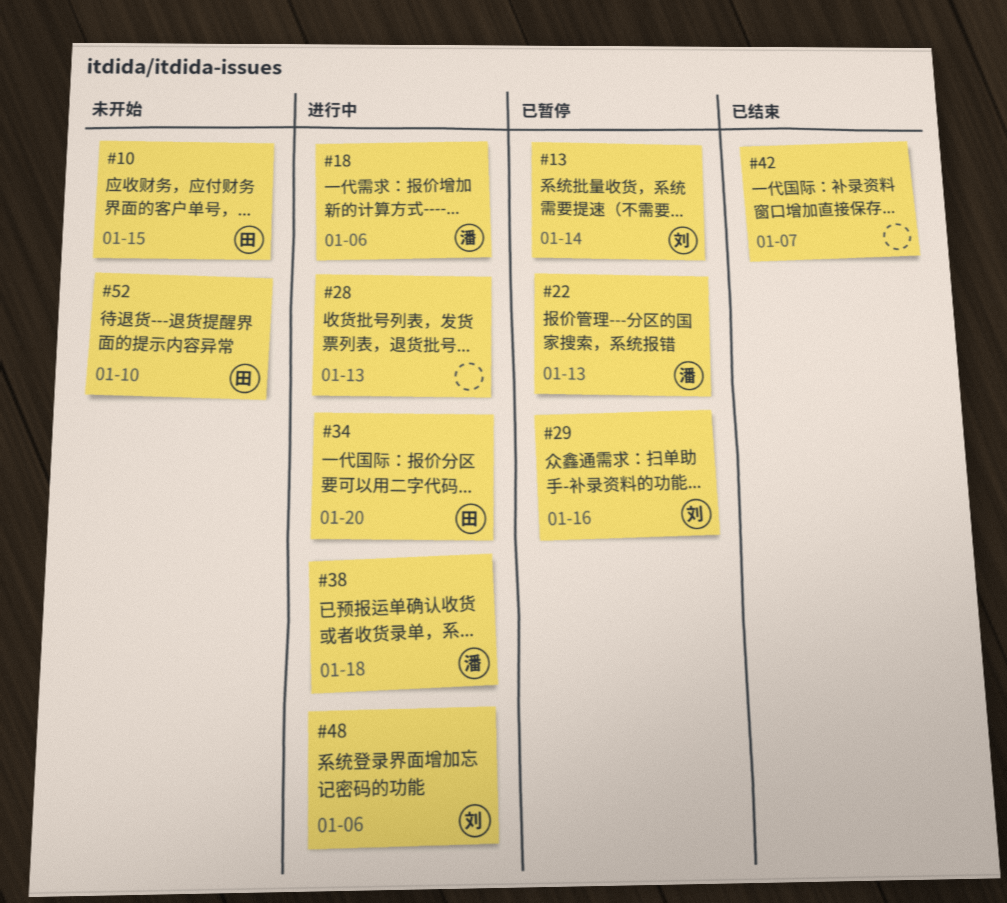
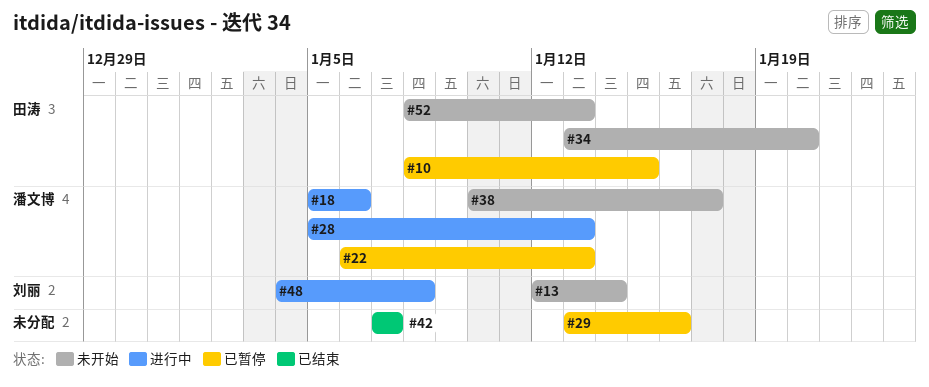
#10, status: 未开始 -> 已暂停
#13, status: 已暂停 -> 未开始
#28, owner: none -> 潘文博
#29, owner: 刘丽 -> none
#34, status: 进行中 -> 未开始
#38, status: 进行中 -> 未开始
#38, due: Jan 18 -> Jan 17
#48, due: Jan 6 -> Jan 8
#52, due: Jan 10 -> Jan 13

